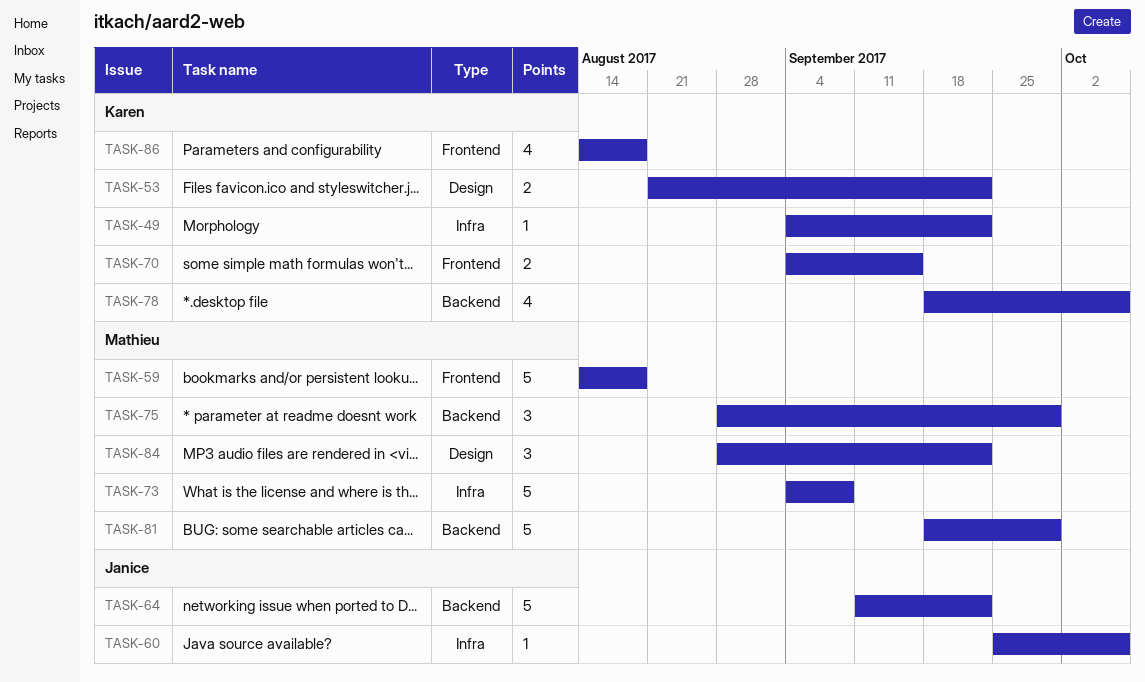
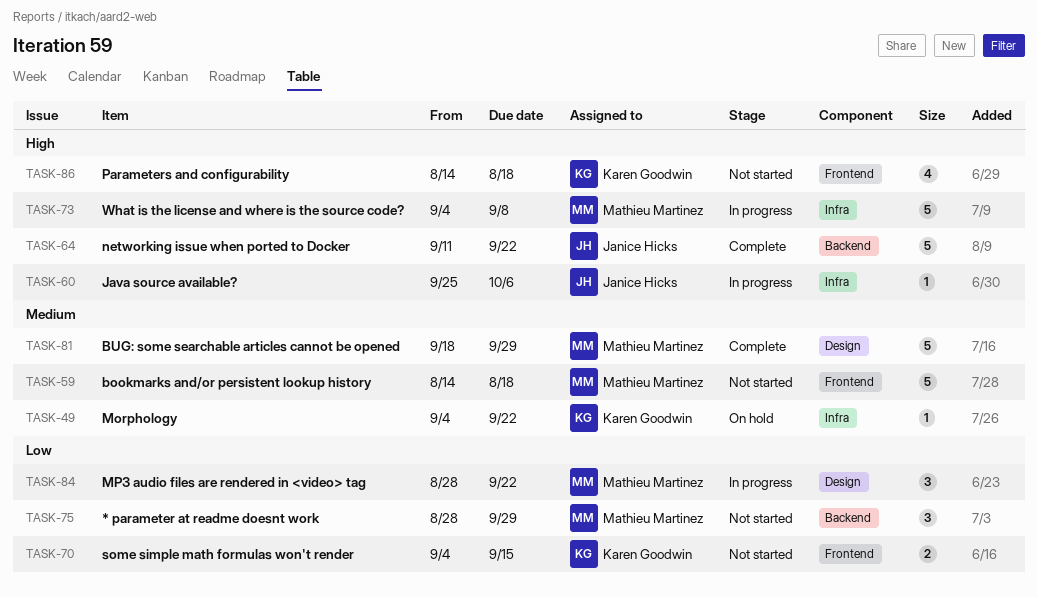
TASK-53: present -> none
TASK-78: present -> none
TASK-81, label: Backend -> Design

